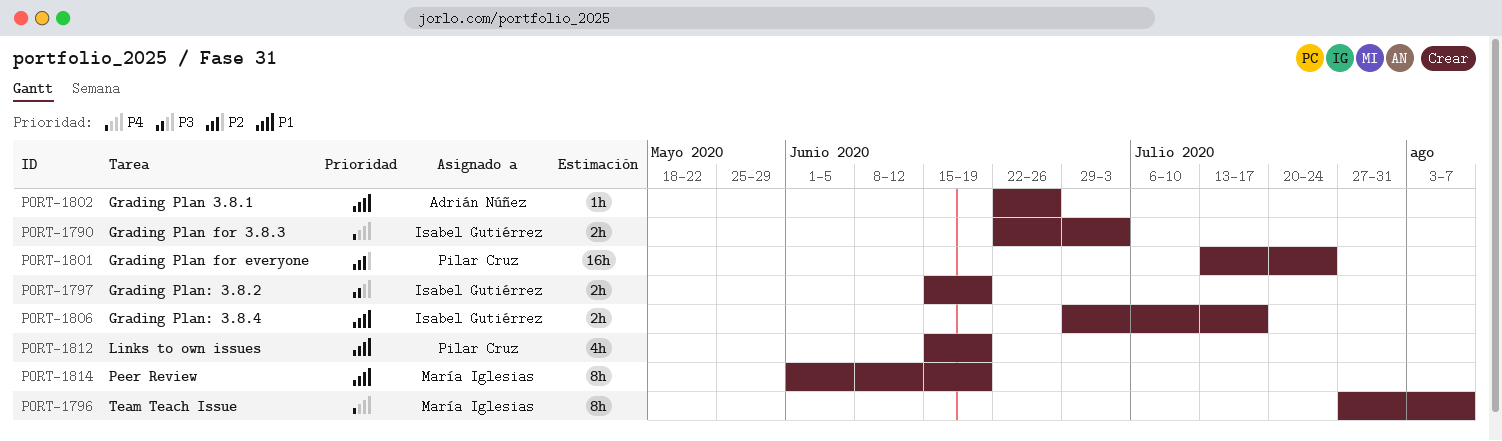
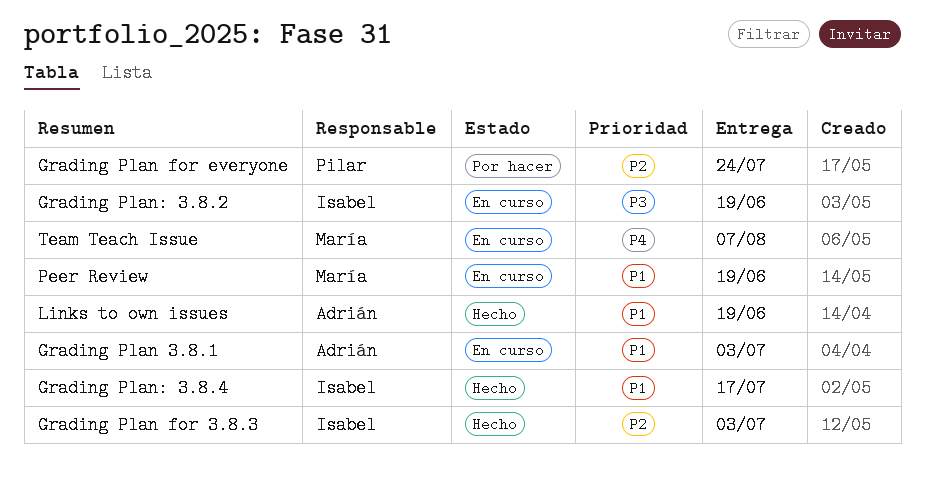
Grading Plan 3.8.1, due: Jun 26 -> Jul 3
Grading Plan for 3.8.3, priority: P4 -> P2
Links to own issues, owner: Pilar Cruz -> Adrián Núñez

